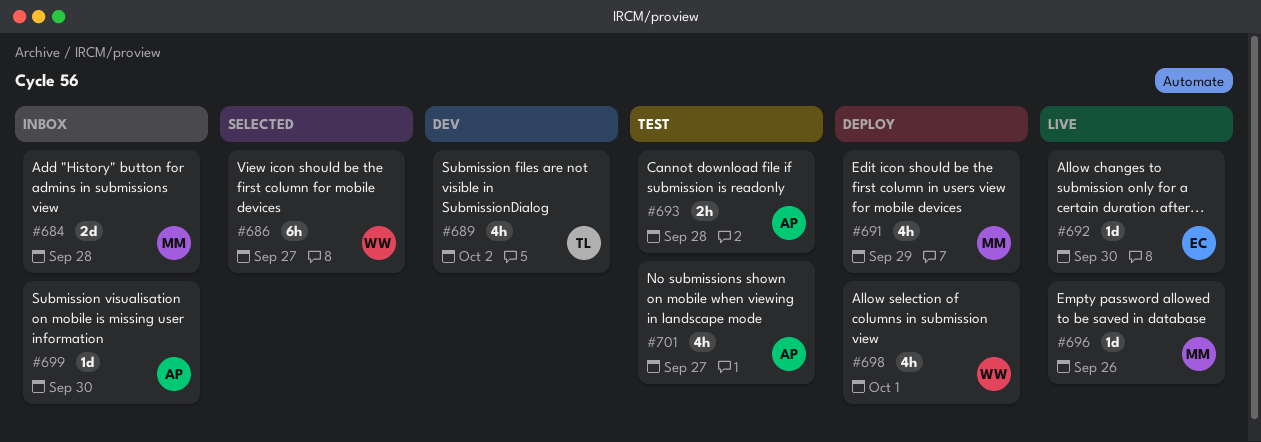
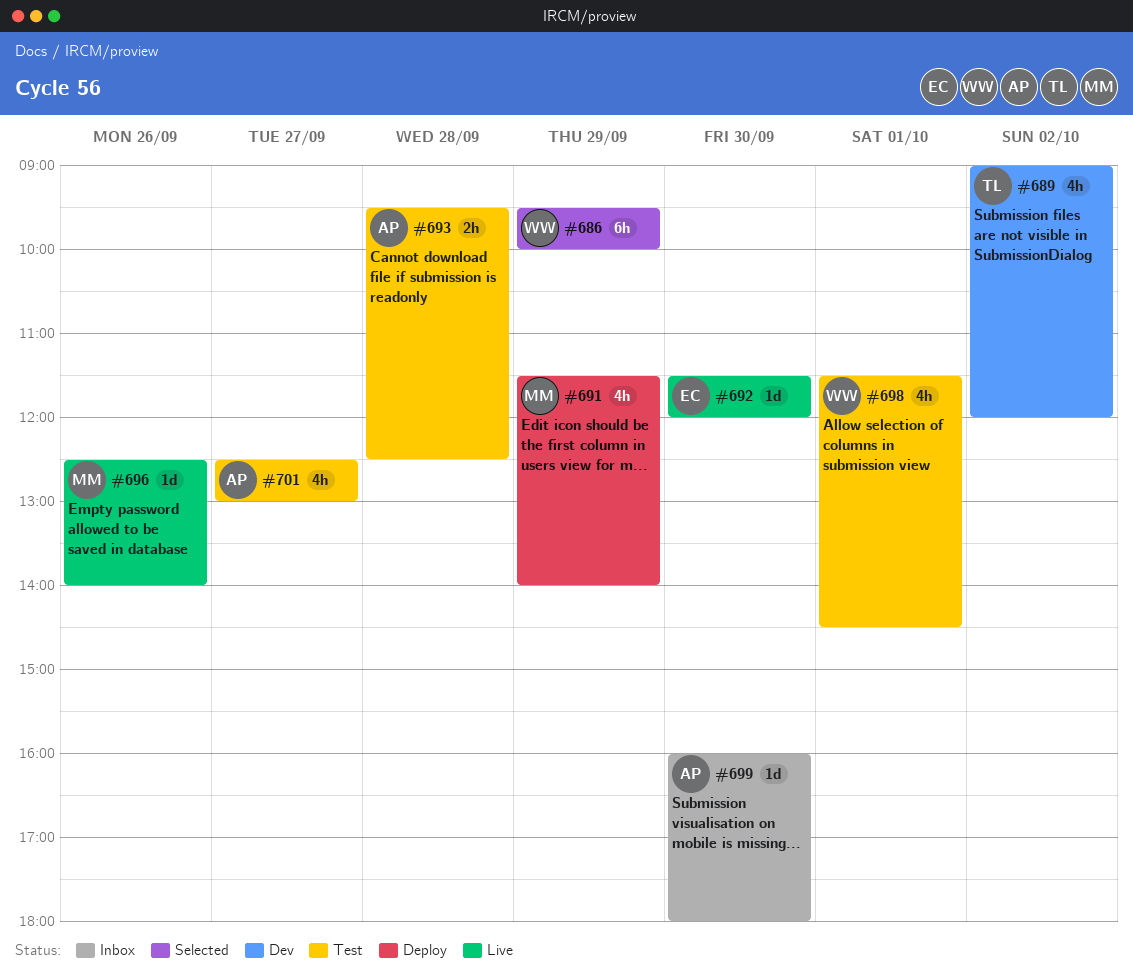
#684: present -> none
#686, day: Sep 27 -> Sep 29
#698, status: Deploy -> Test

